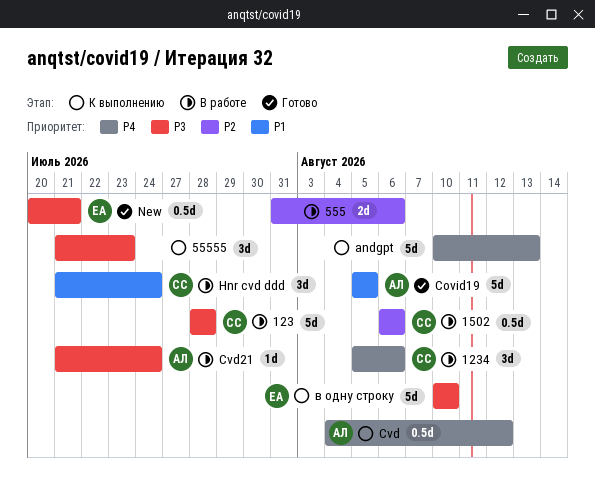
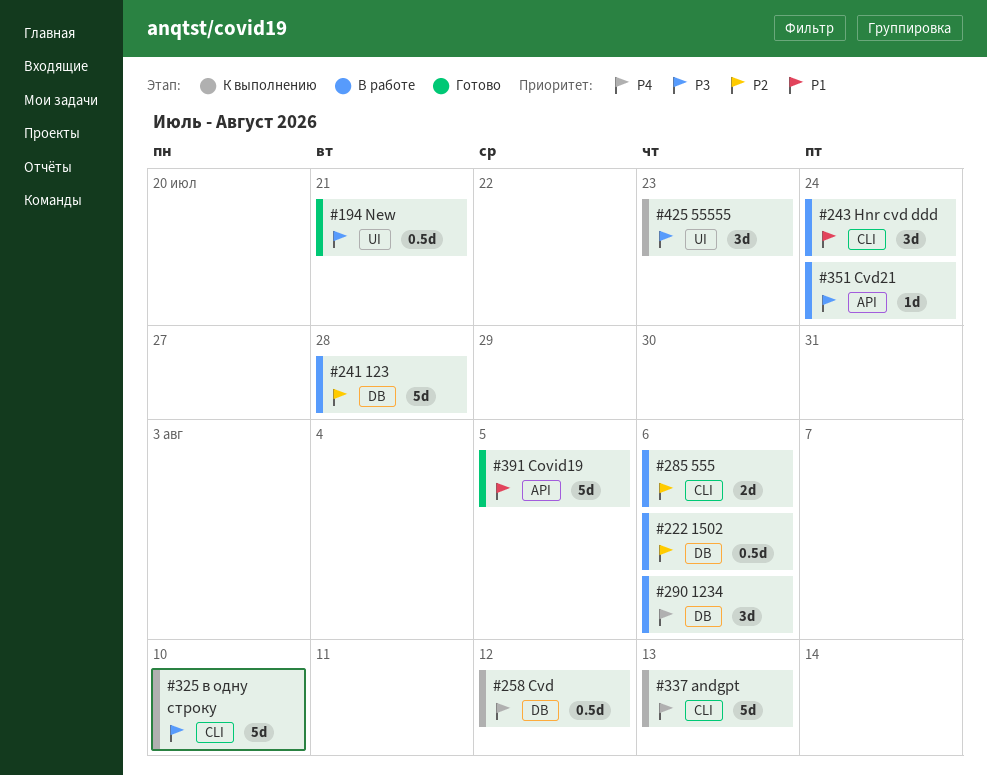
123, priority: P3 -> P2

